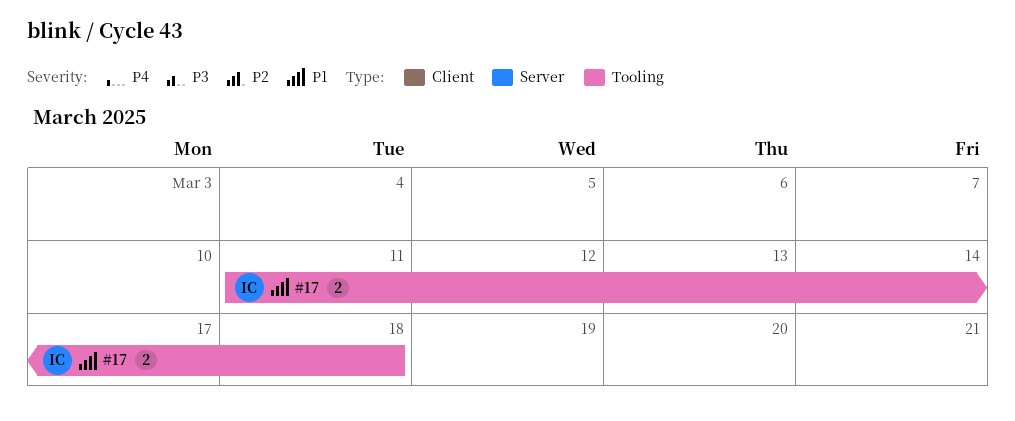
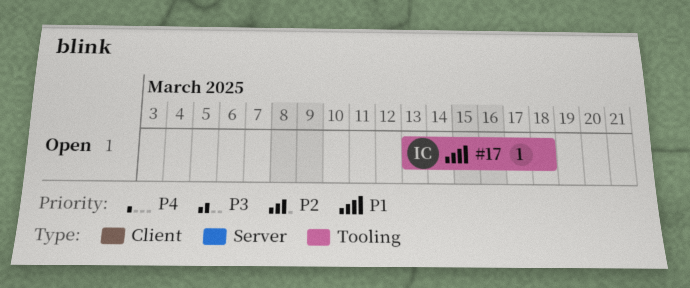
#17, estimate: 2 -> 1
#17, start: Mar 11 -> Mar 13

